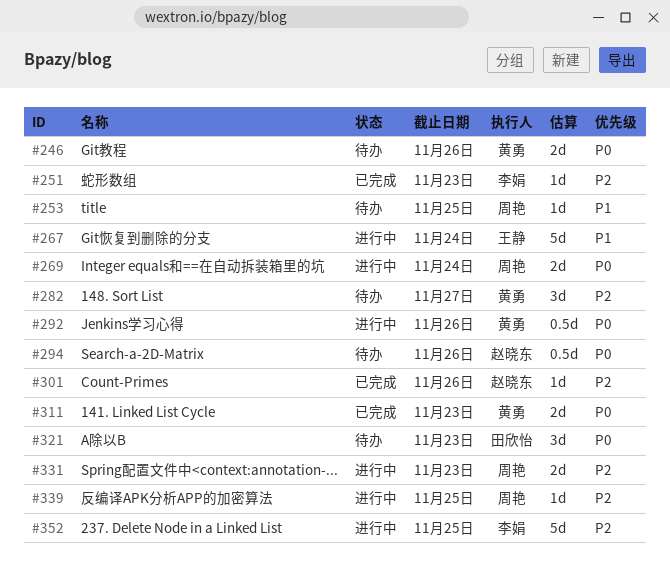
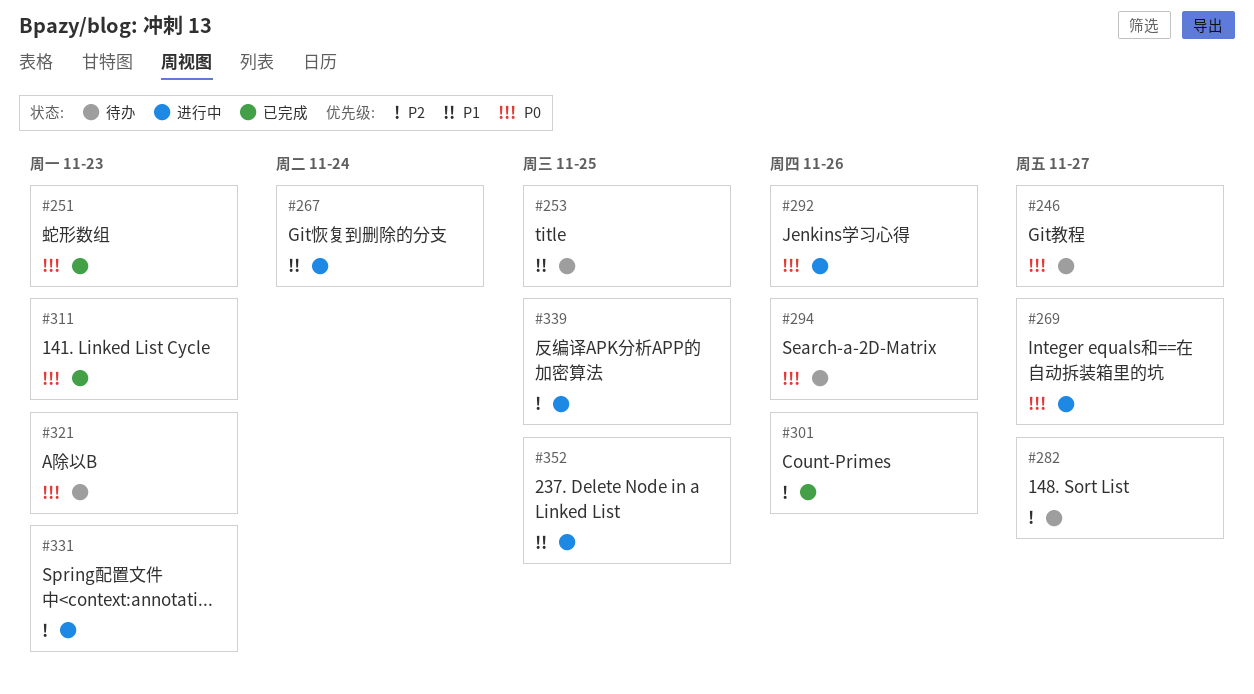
#246, due: Nov 26 -> Nov 27
#251, priority: P2 -> P0
#269, due: Nov 24 -> Nov 27
#352, priority: P2 -> P1

